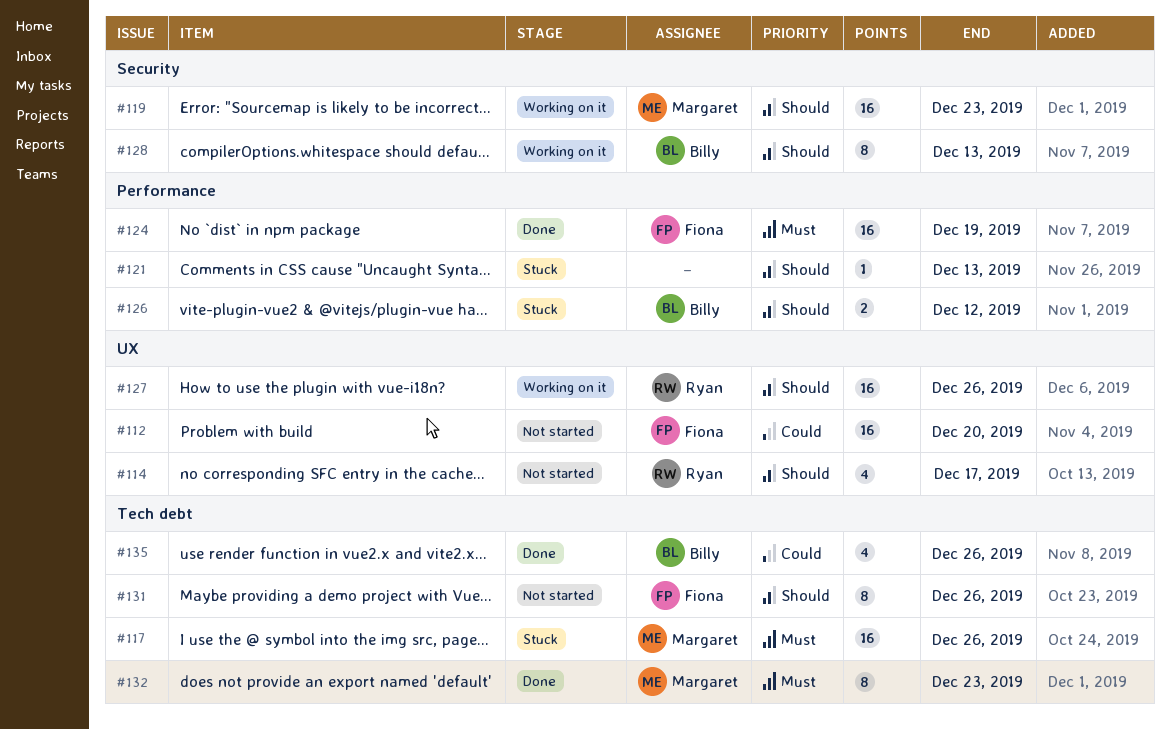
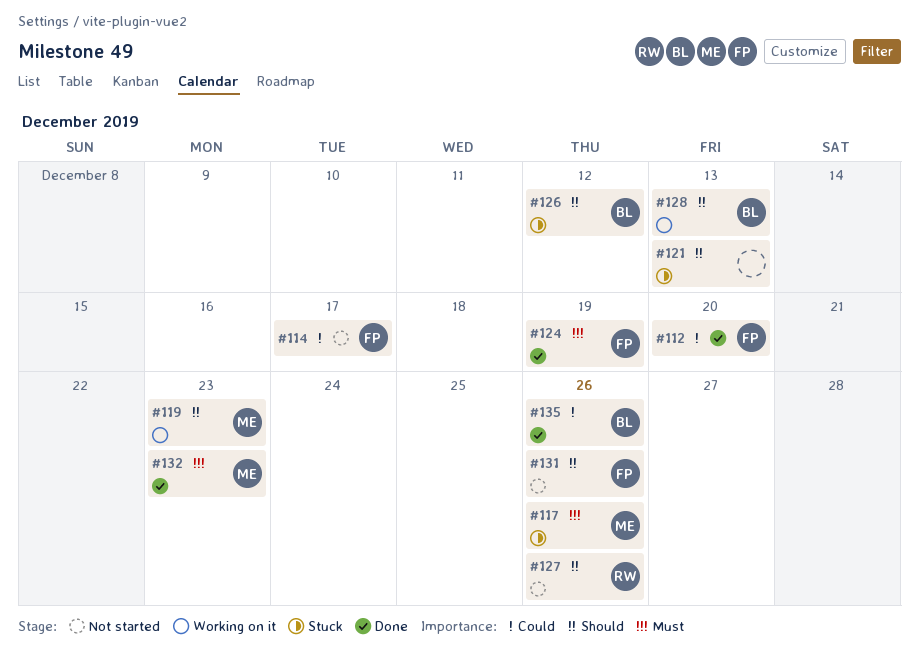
#112, status: Not started -> Done
#114, owner: Ryan -> Fiona
#114, priority: Should -> Could
#127, status: Working on it -> Not started

